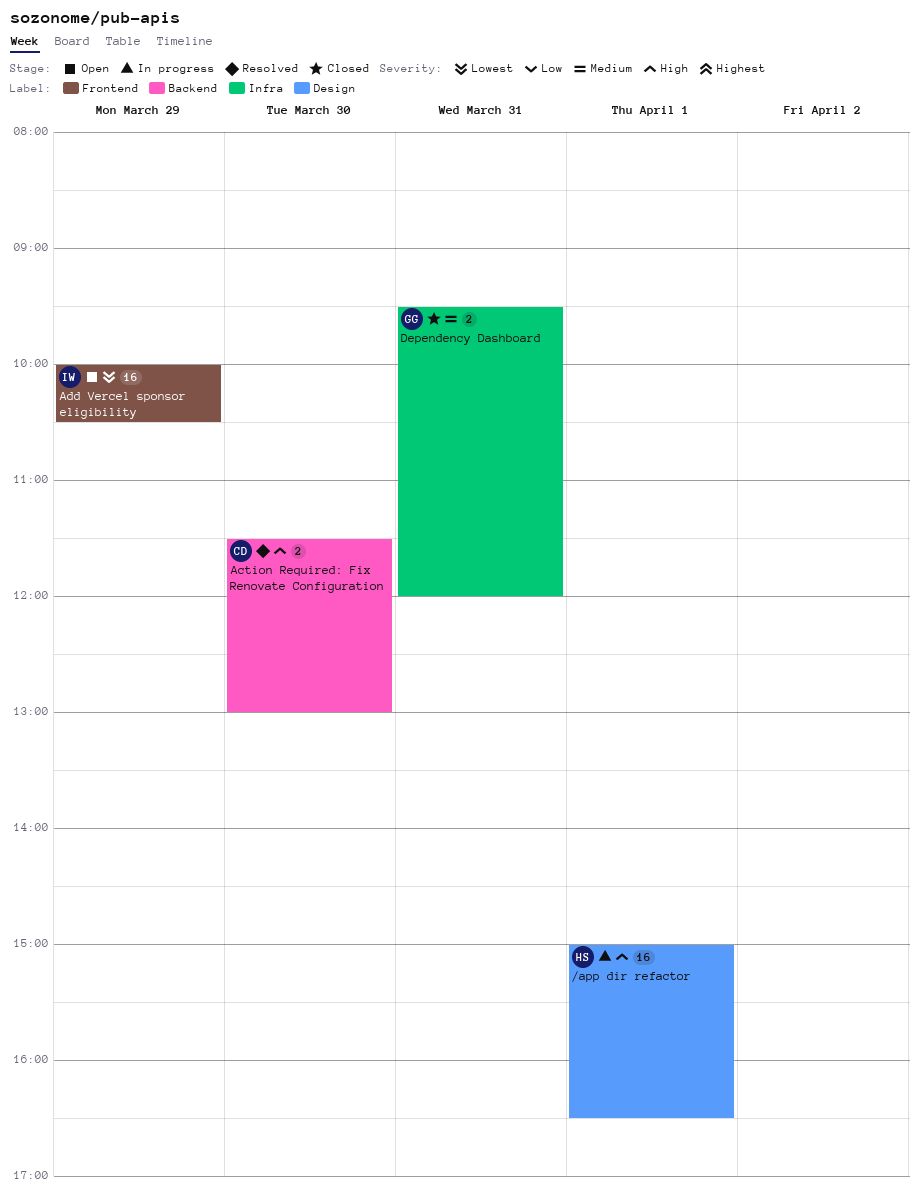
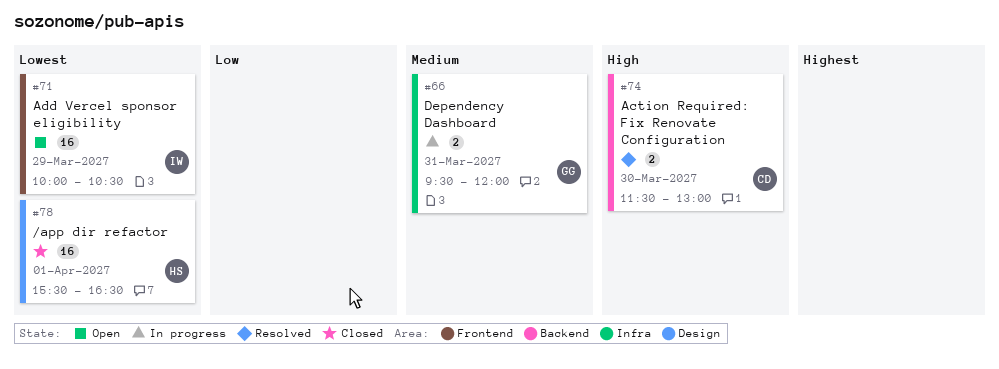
/app dir refactor, status: In progress -> Closed
/app dir refactor, priority: High -> Lowest
/app dir refactor, begins: 15:00 -> 15:30
Dependency Dashboard, status: Closed -> In progress

